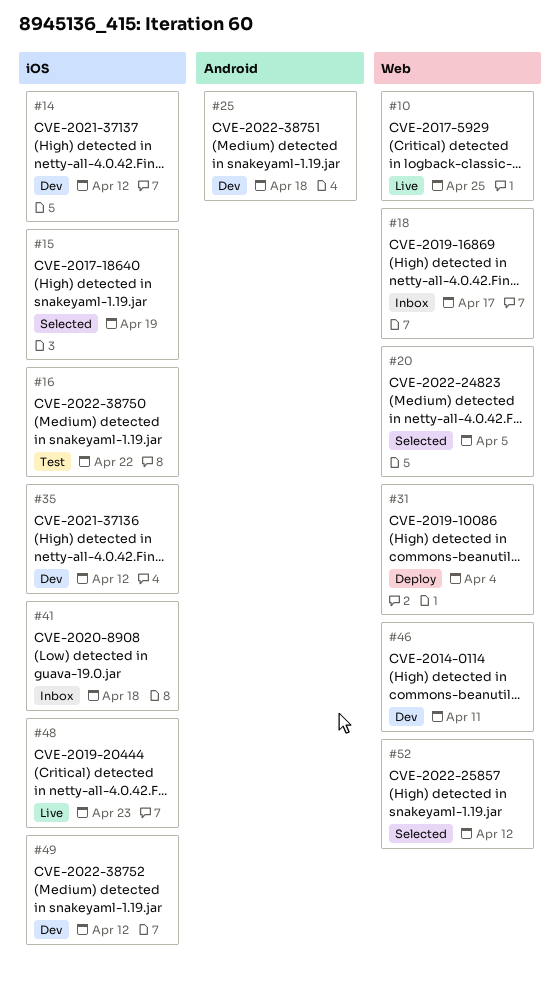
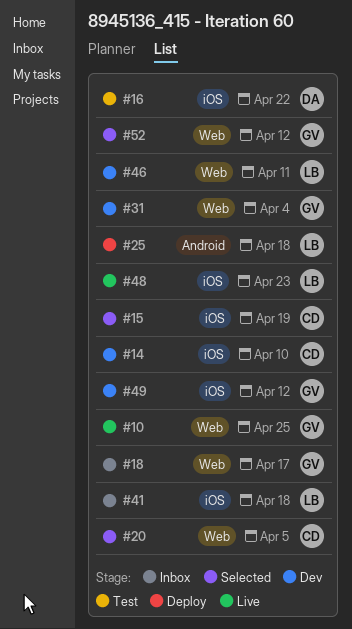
#14, due: Apr 12 -> Apr 10
#25, status: Dev -> Deploy
#31, status: Deploy -> Dev
#35: present -> none

